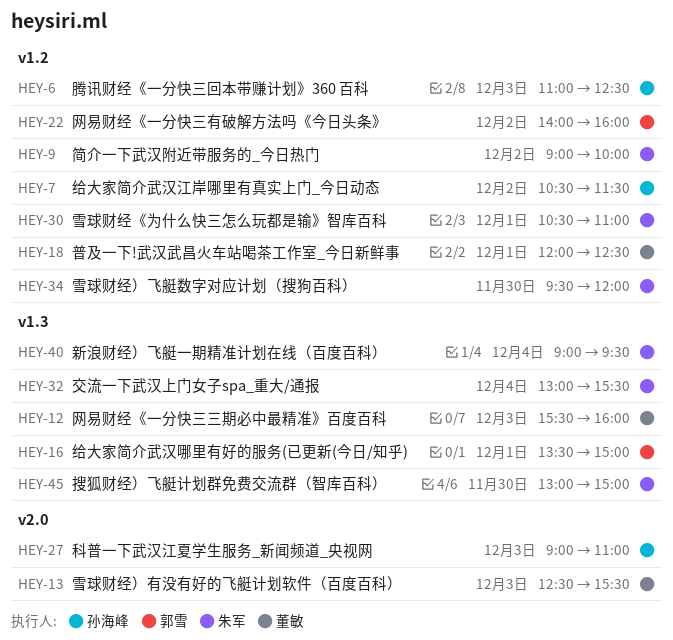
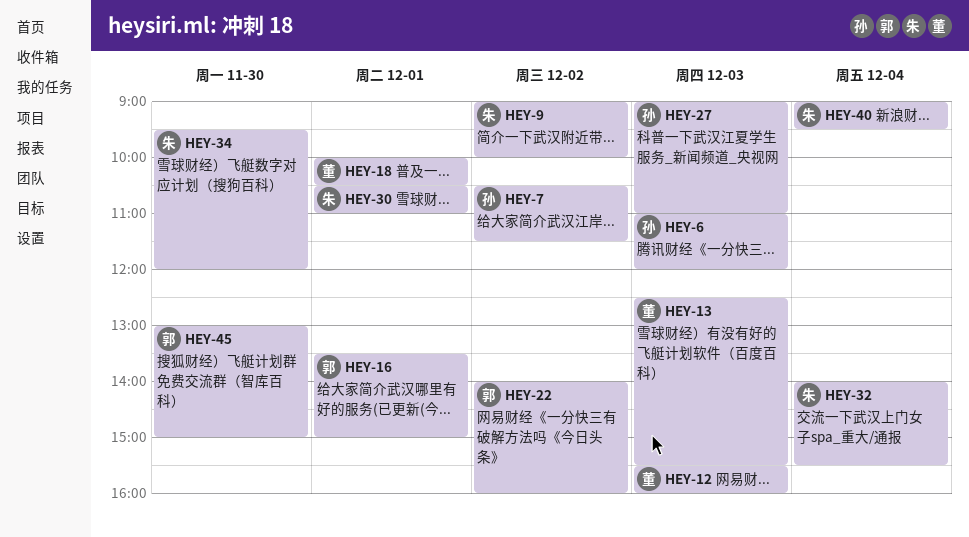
HEY-6, ends: 12:30 -> 12:00
HEY-18, begins: 12:00 -> 10:00
HEY-18, ends: 12:30 -> 10:30
HEY-32, begins: 13:00 -> 14:00
HEY-45, owner: 朱军 -> 郭雪

